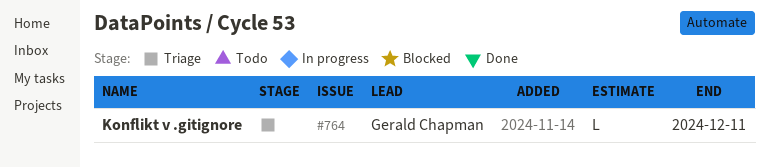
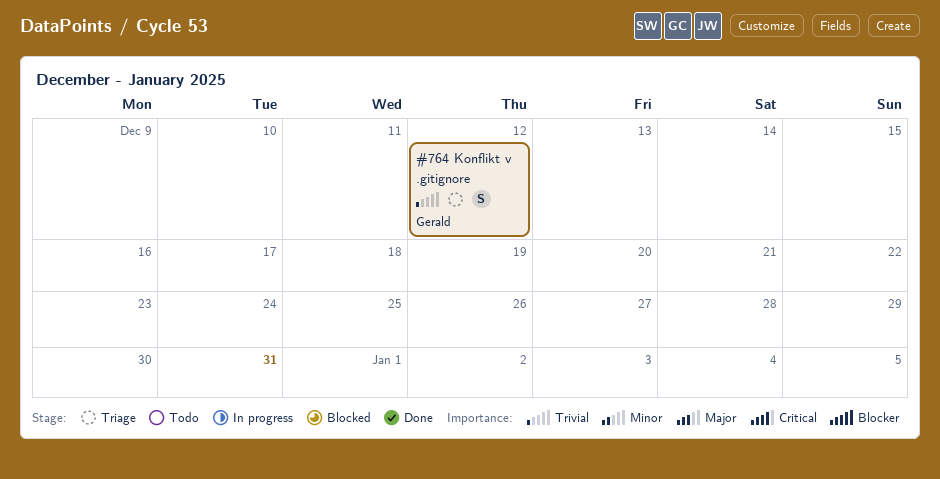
#764, estimate: L -> S
#764, due: Dec 11 -> Dec 12

